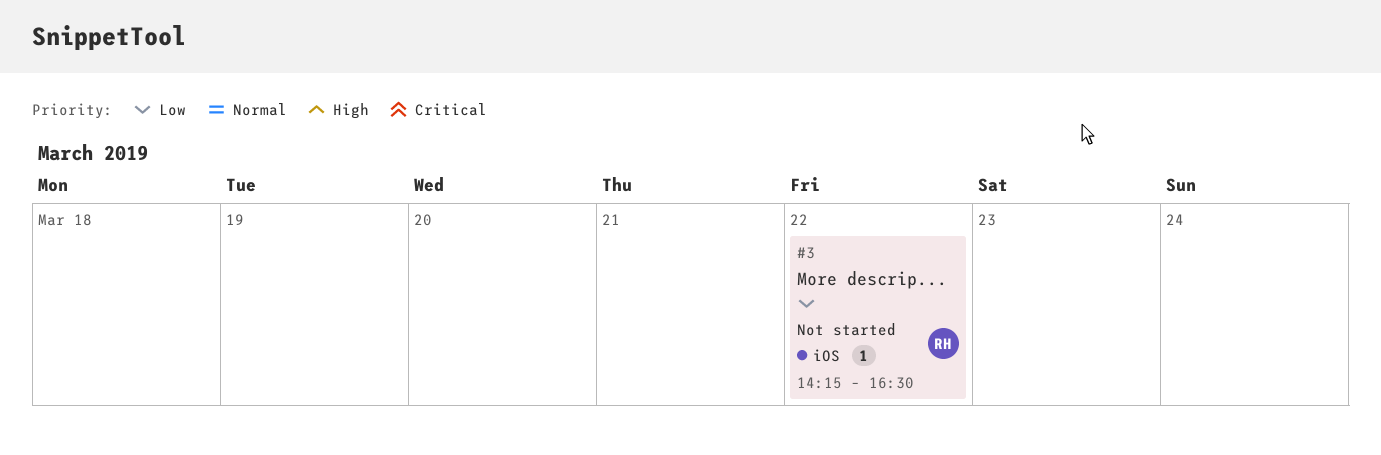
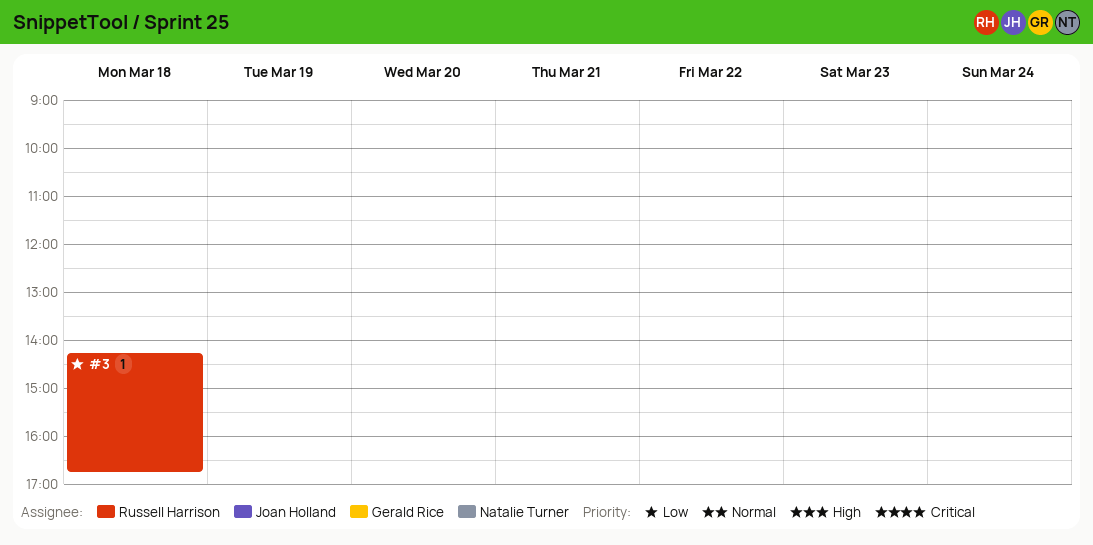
#3, day: Mar 22 -> Mar 18
#3, ends: 16:30 -> 16:45

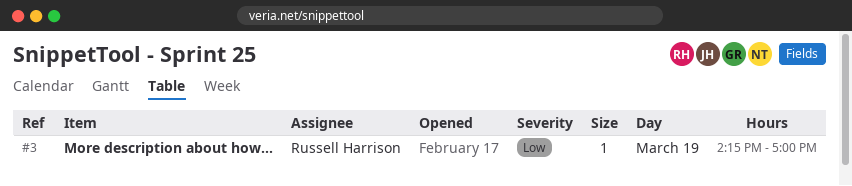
#3, day: Mar 18 -> Mar 19
#3, ends: 16:45 -> 17:00

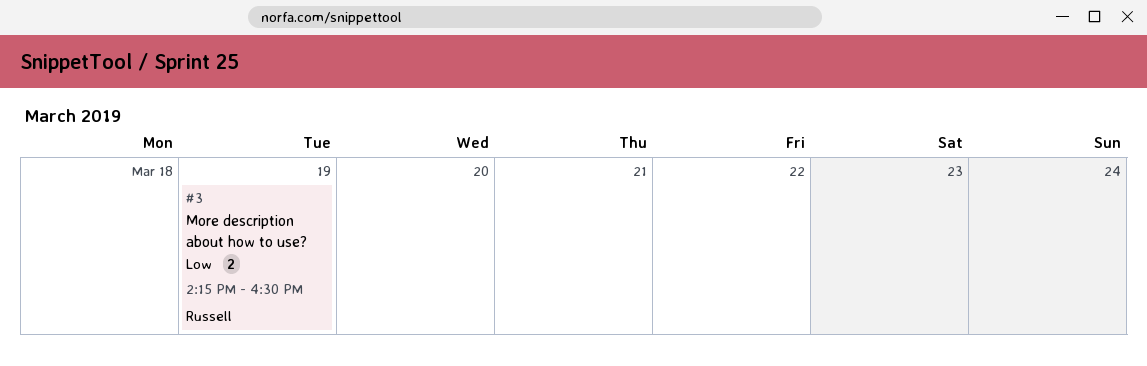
#3, estimate: 1 -> 2
#3, ends: 17:00 -> 16:30

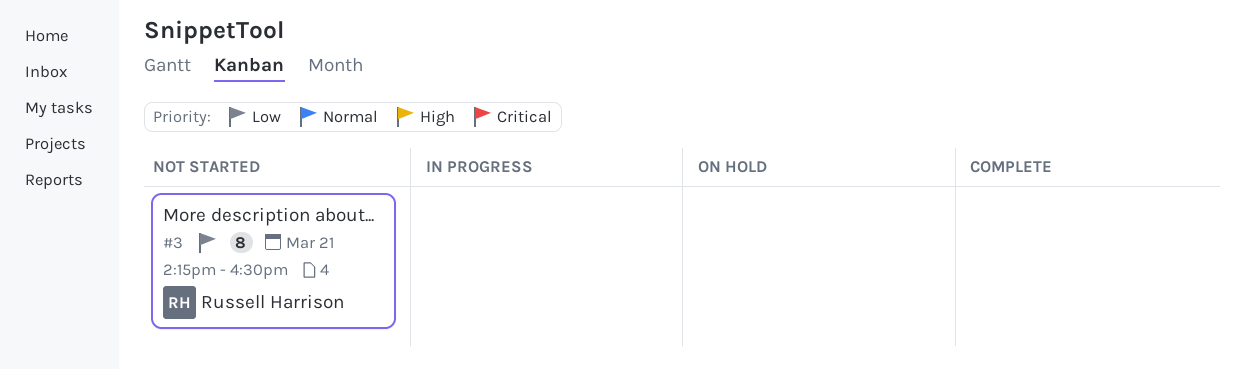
#3, estimate: 2 -> 8
#3, day: Mar 19 -> Mar 21

